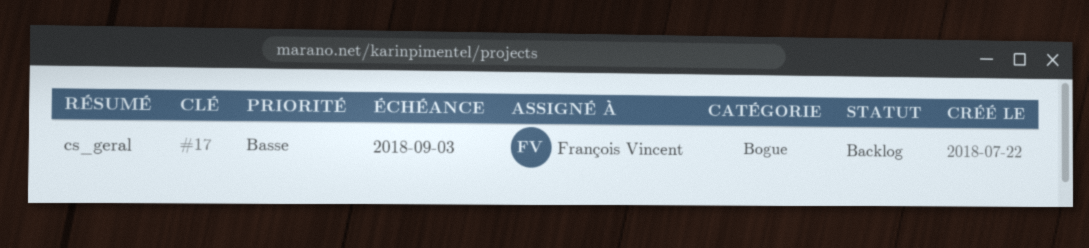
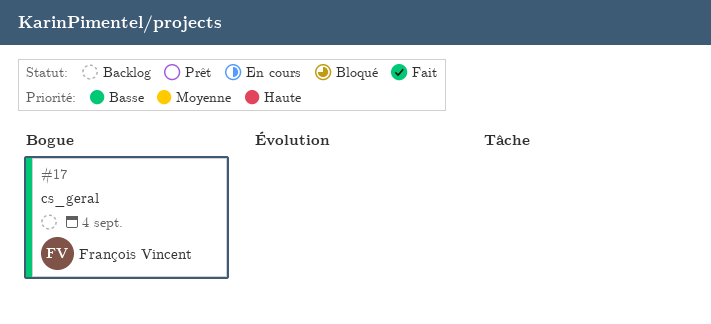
#17, due: Sep 3 -> Sep 4

